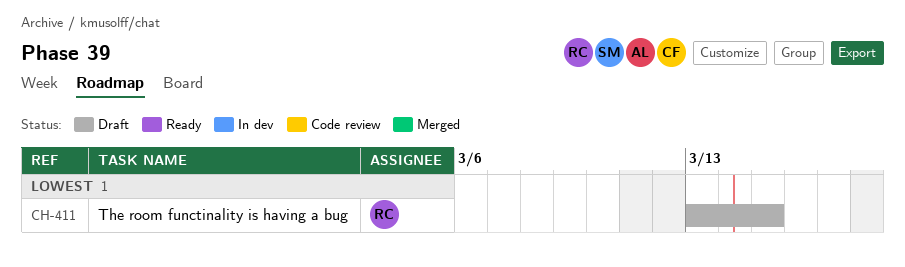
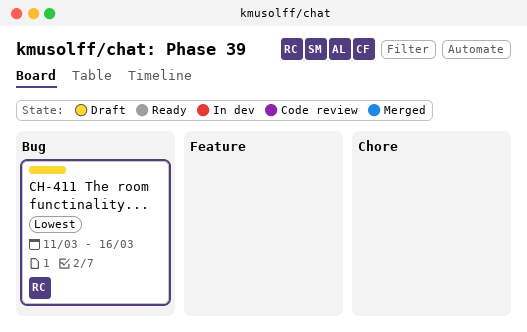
CH-411, start: Mar 13 -> Mar 11
CH-411, due: Mar 15 -> Mar 16

